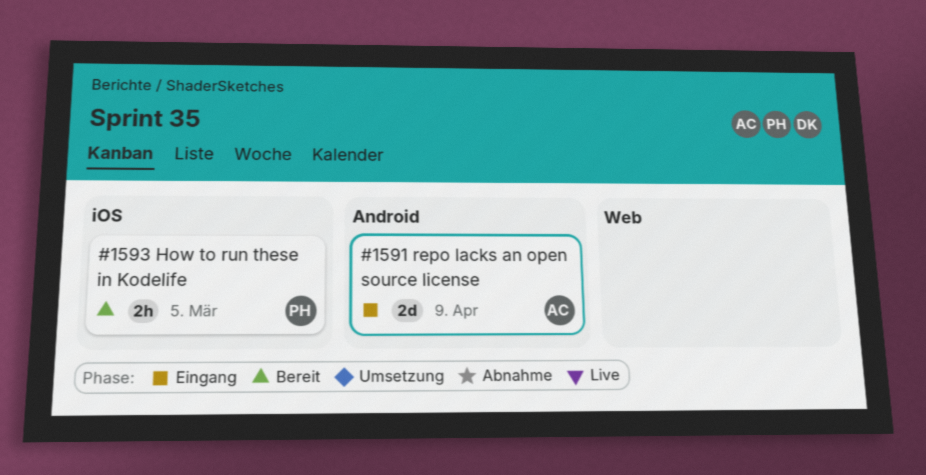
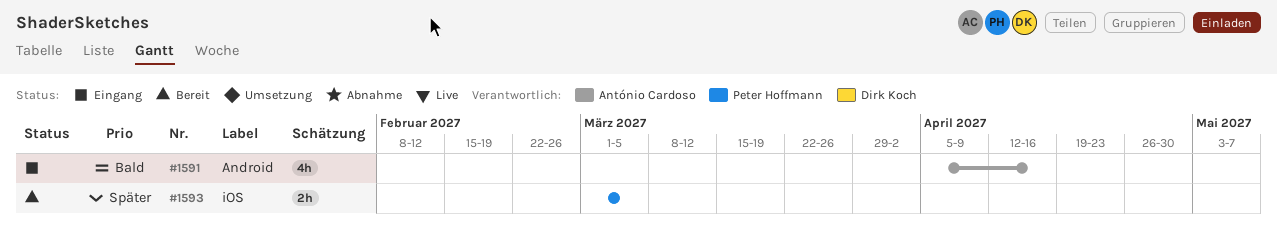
#1591, estimate: 2d -> 4h
#1591, due: Apr 9 -> Apr 16

